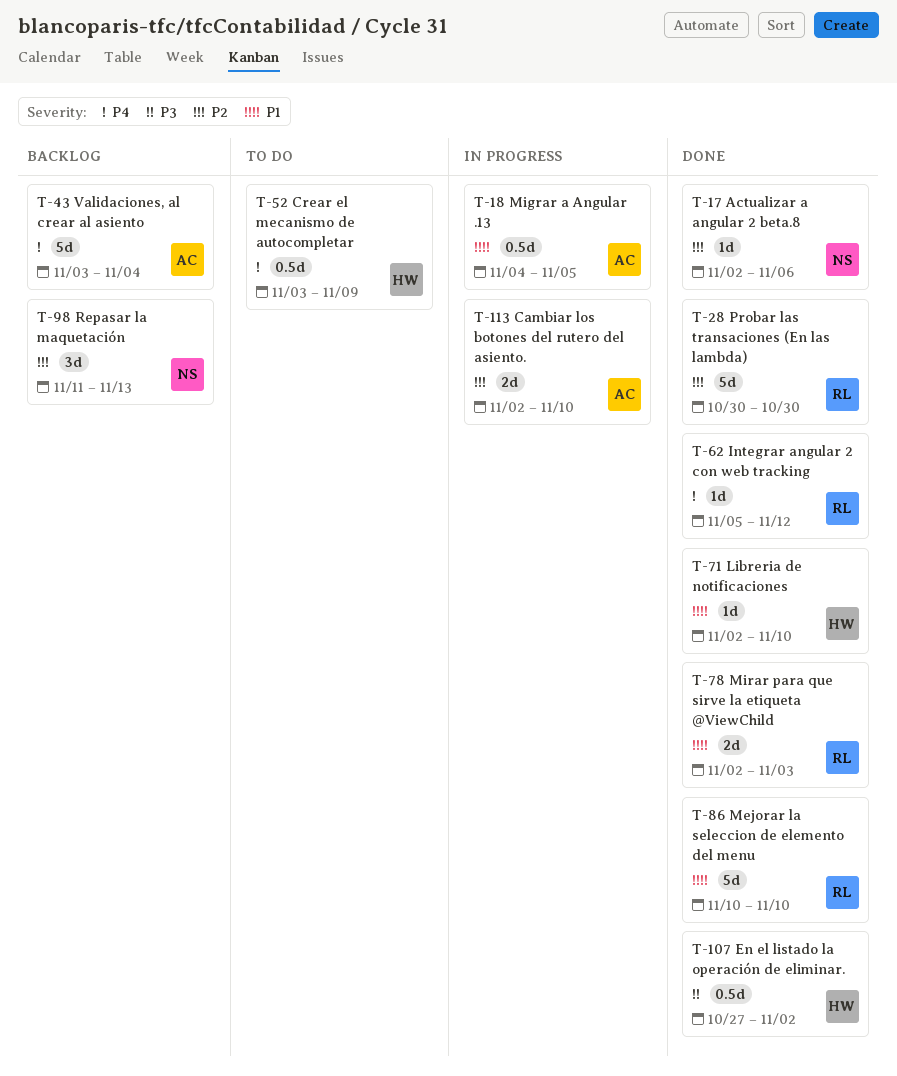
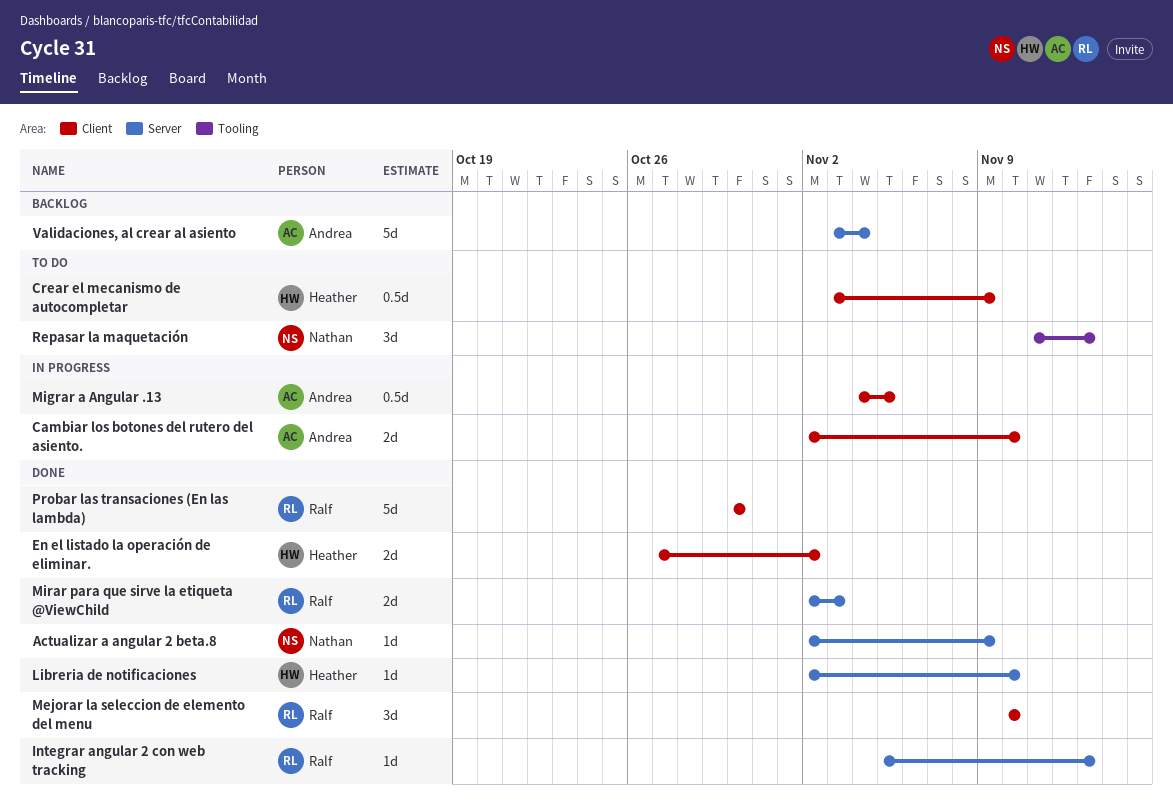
Actualizar a angular 2 beta.8, due: Nov 6 -> Nov 9
En el listado la operación de eliminar., estimate: 0.5d -> 2d
Integrar angular 2 con web tracking, due: Nov 12 -> Nov 13
Mejorar la seleccion de elemento del menu, estimate: 5d -> 3d
Repasar la maquetación, status: Backlog -> To do

